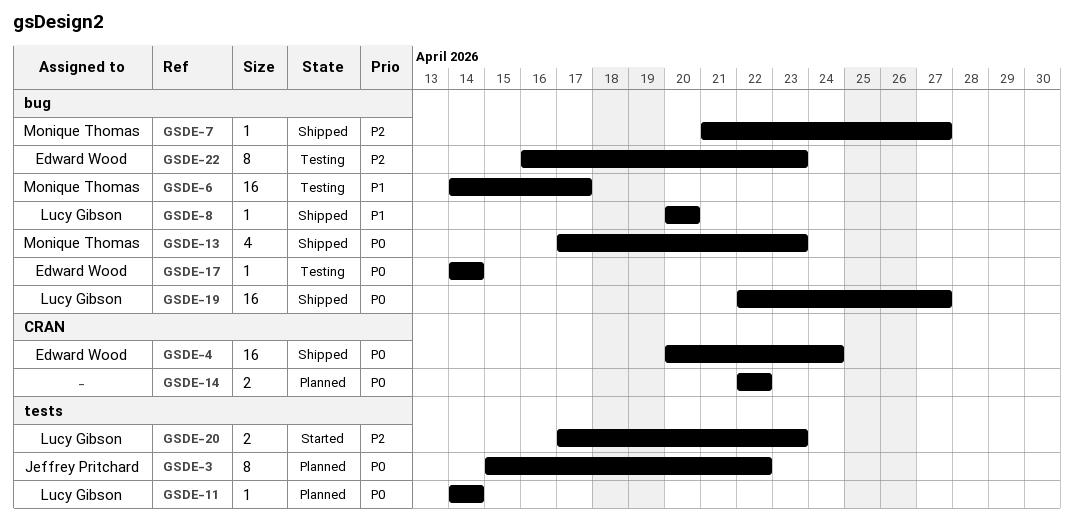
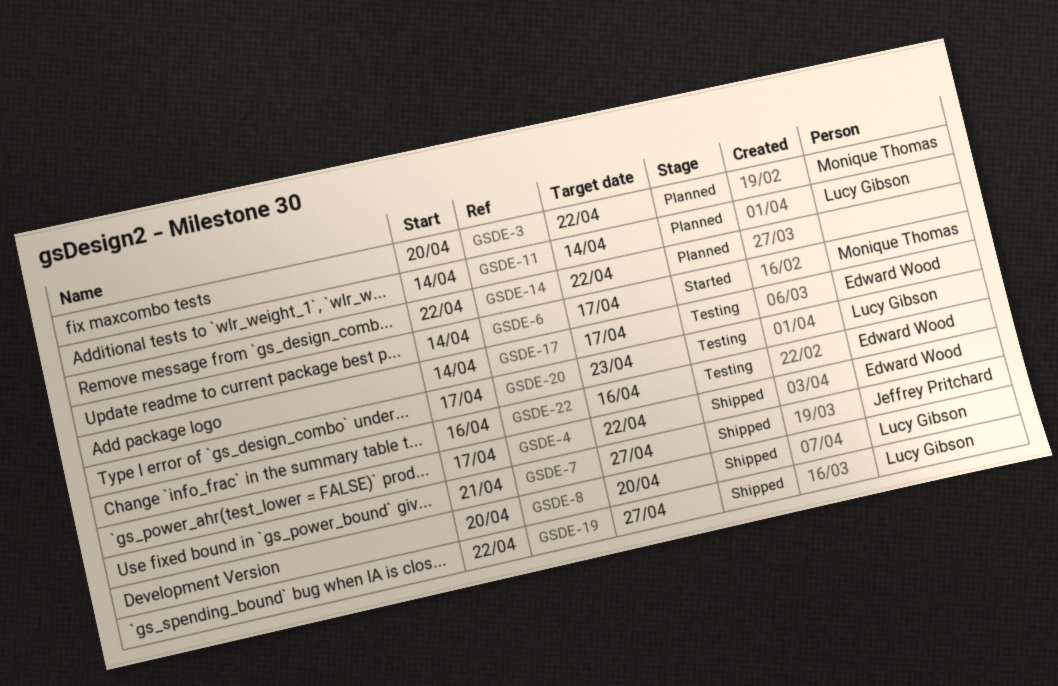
GSDE-3, owner: Jeffrey Pritchard -> Monique Thomas
GSDE-3, start: Apr 15 -> Apr 20
GSDE-4, start: Apr 20 -> Apr 17
GSDE-4, due: Apr 24 -> Apr 22
GSDE-6, status: Testing -> Started
GSDE-7, owner: Monique Thomas -> Jeffrey Pritchard
GSDE-13: present -> none
GSDE-17, due: Apr 14 -> Apr 17
GSDE-20, status: Started -> Testing
GSDE-22, due: Apr 23 -> Apr 16

